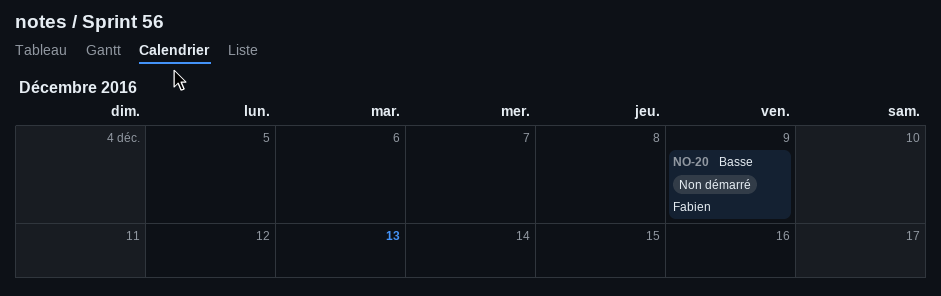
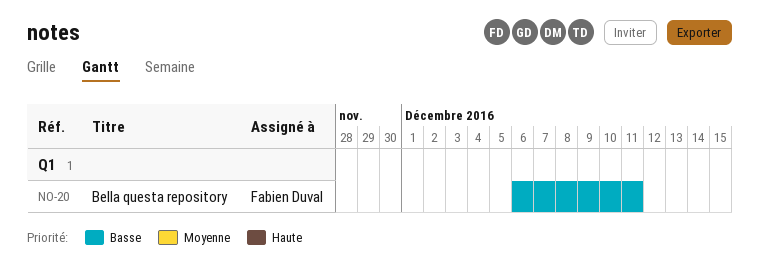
NO-20, due: Dec 9 -> Dec 11

